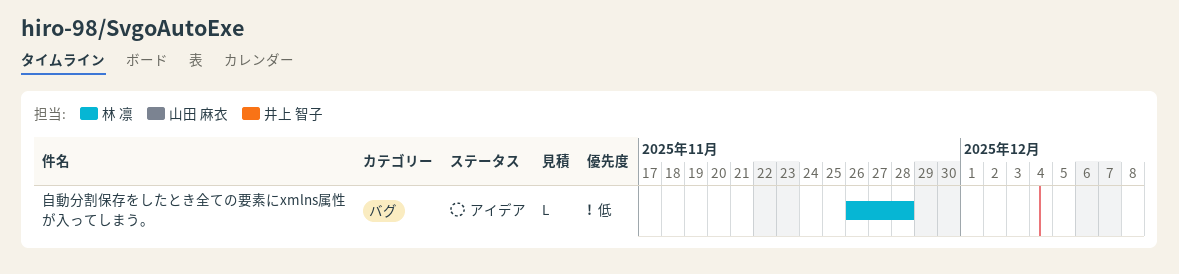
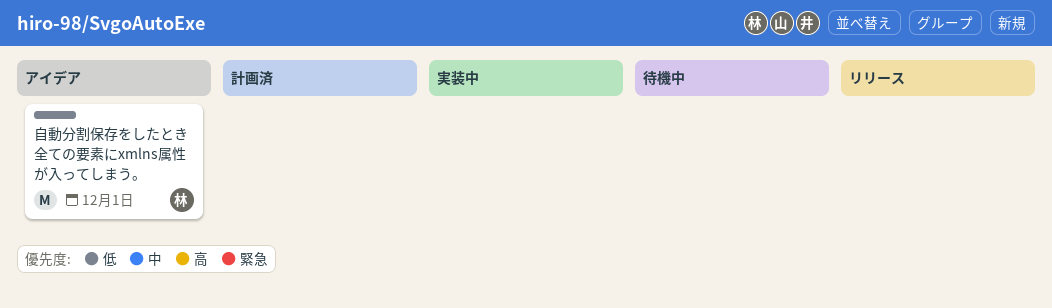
自動分割保存をしたとき全ての要素にxmlns属性が入ってしまう。, estimate: L -> M
自動分割保存をしたとき全ての要素にxmlns属性が入ってしまう。, due: Nov 28 -> Dec 1

